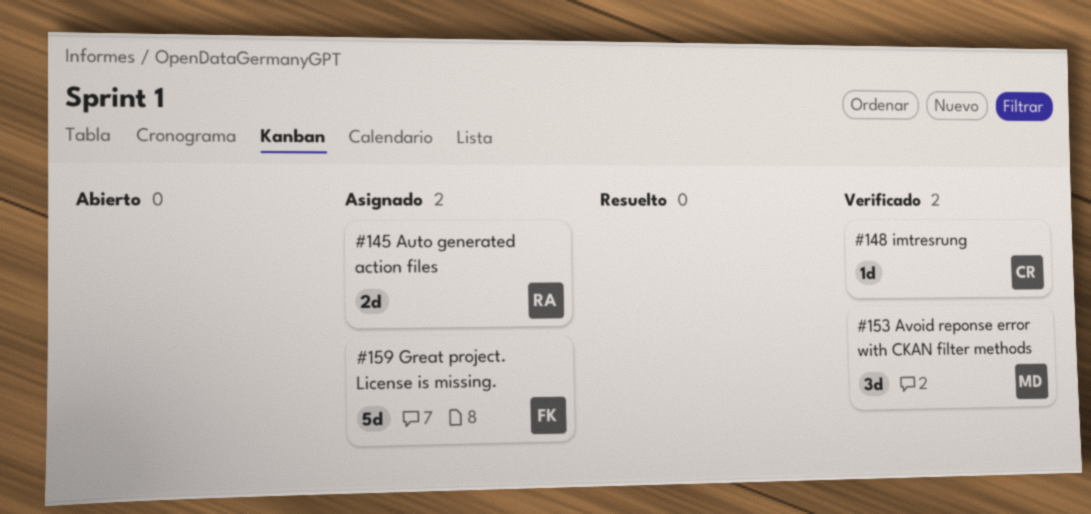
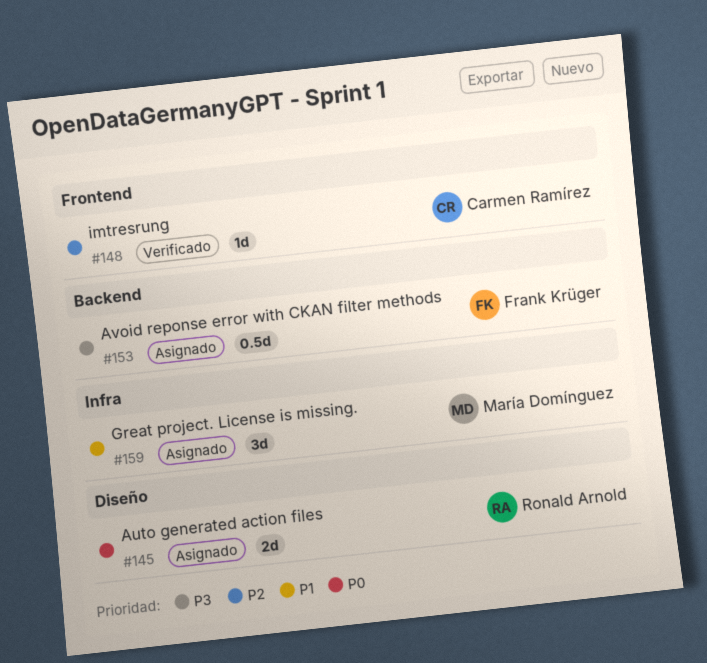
#153, status: Verificado -> Asignado
#153, owner: María Domínguez -> Frank Krüger
#153, estimate: 3d -> 0.5d
#159, owner: Frank Krüger -> María Domínguez
#159, estimate: 5d -> 3d

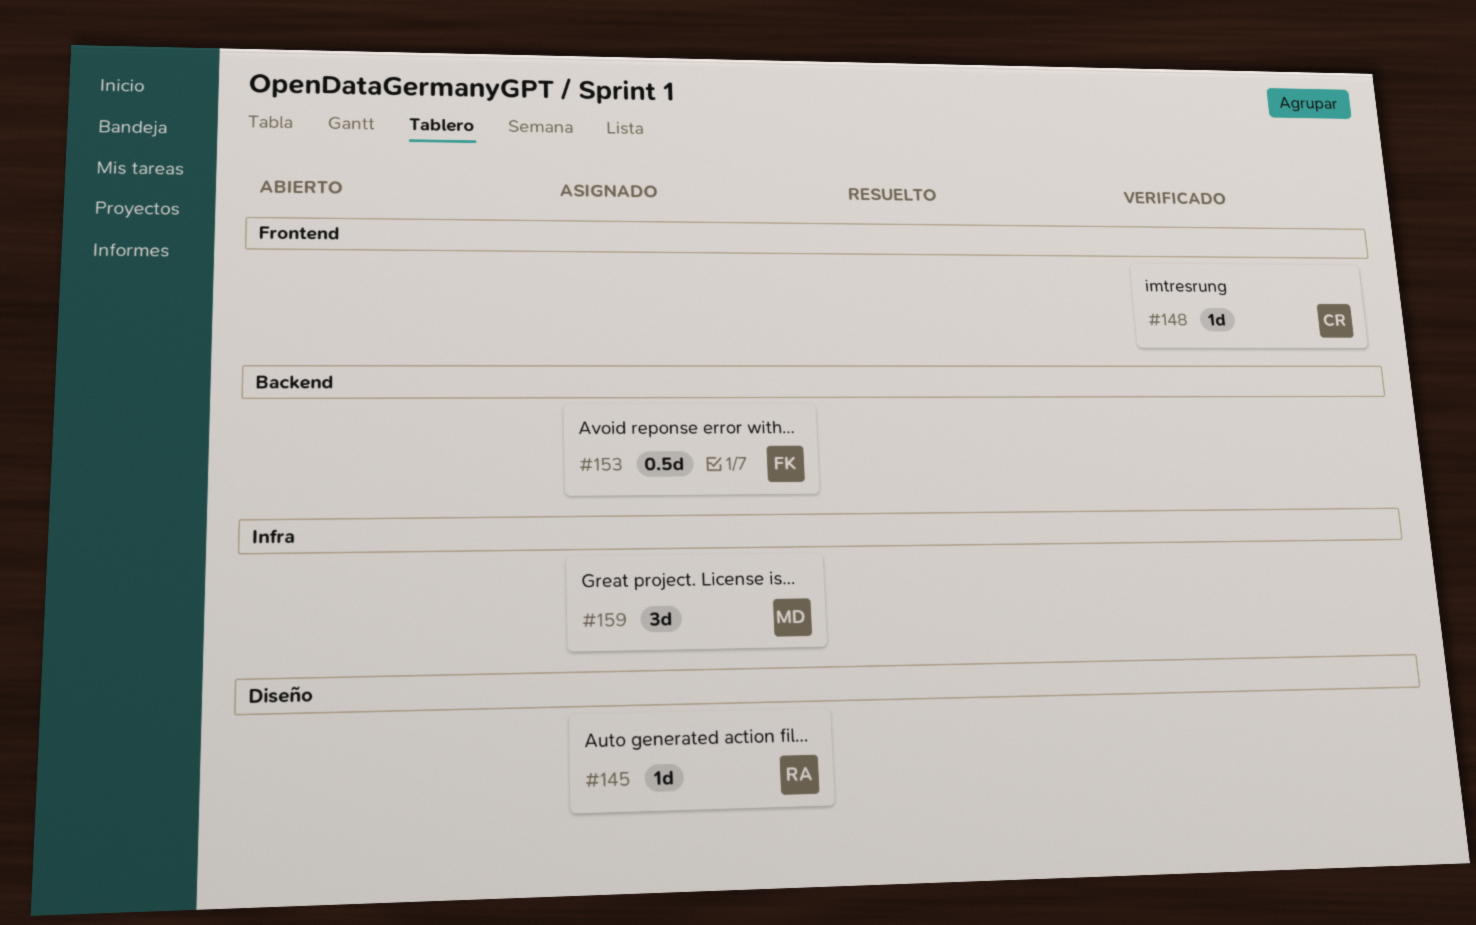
#145, estimate: 2d -> 1d

